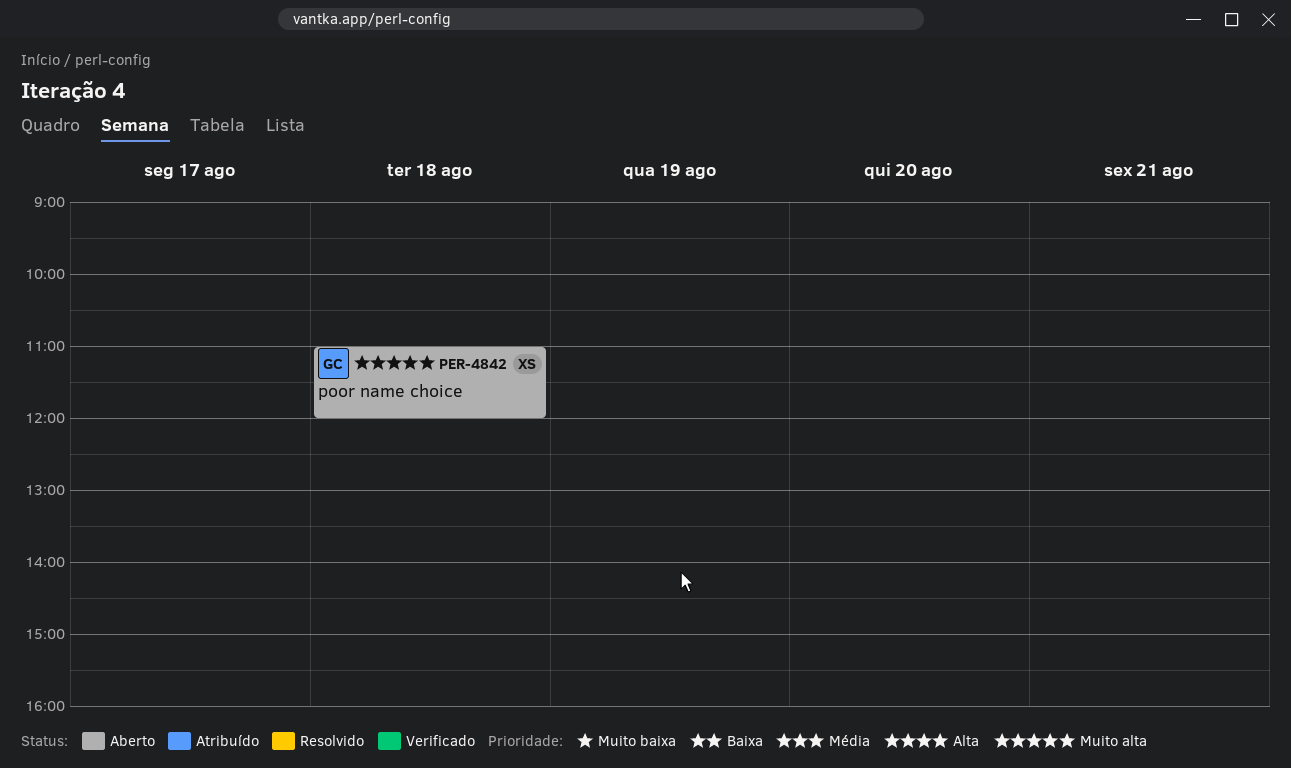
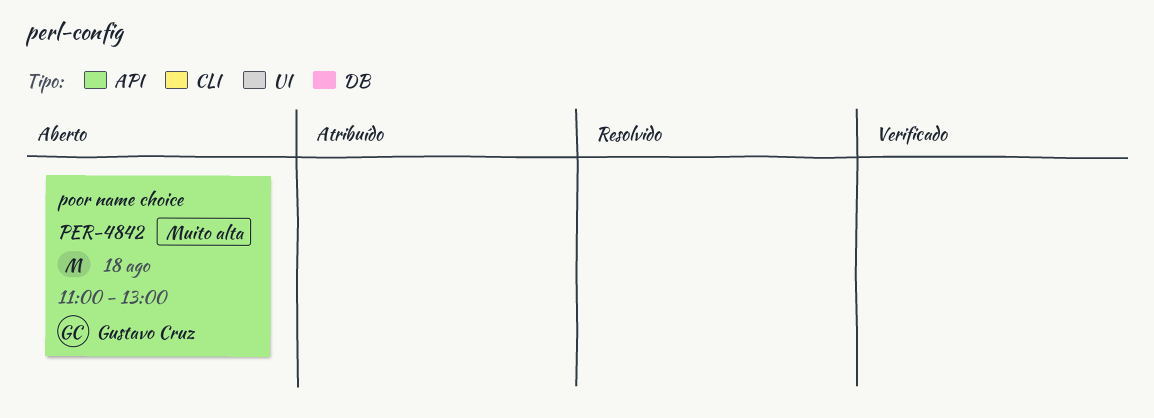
PER-4842, estimate: XS -> M
PER-4842, ends: 12:00 -> 13:00

